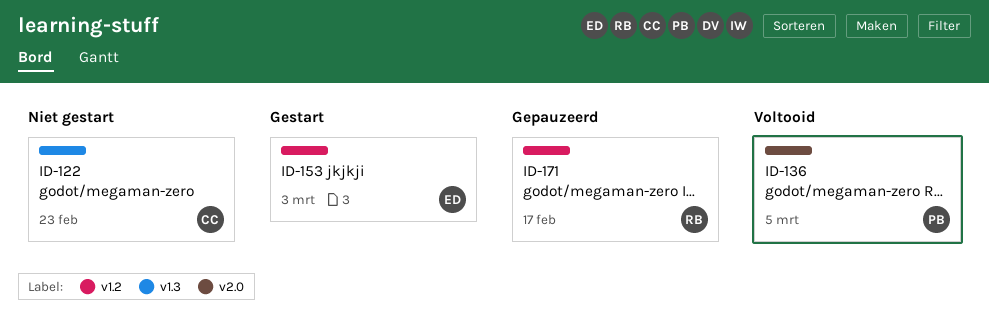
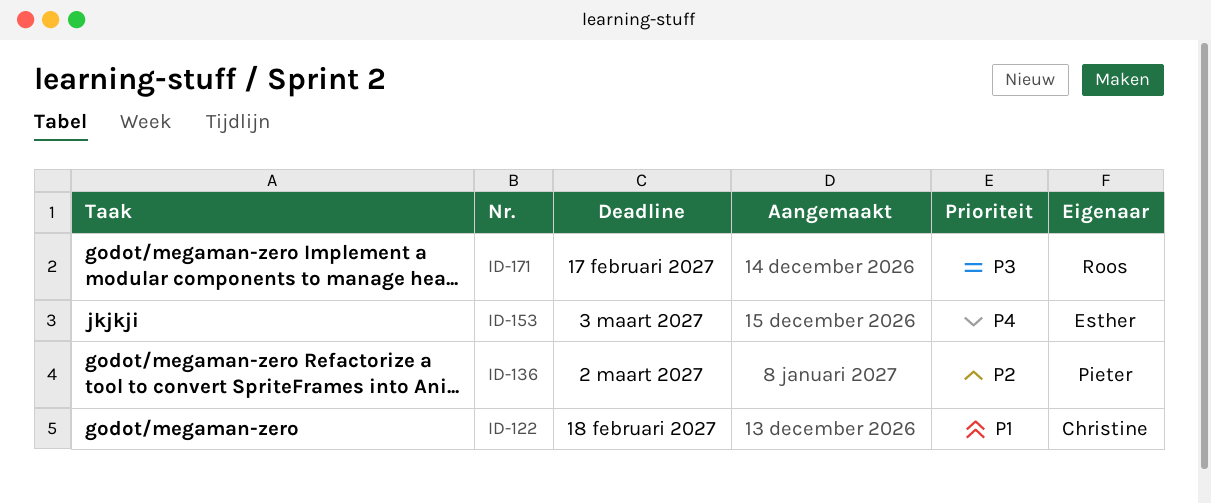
ID-122, due: Feb 23 -> Feb 18
ID-136, due: Mar 5 -> Mar 2

